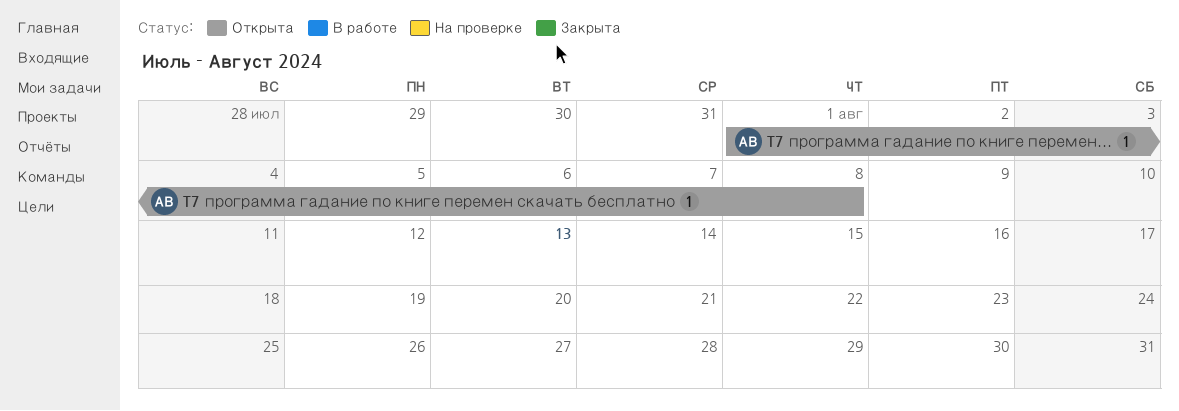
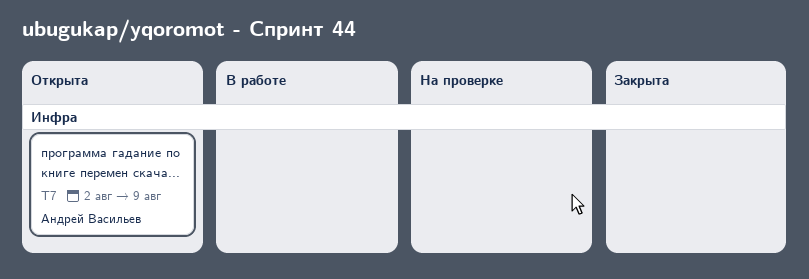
T7, start: Aug 1 -> Aug 2
T7, due: Aug 8 -> Aug 9

